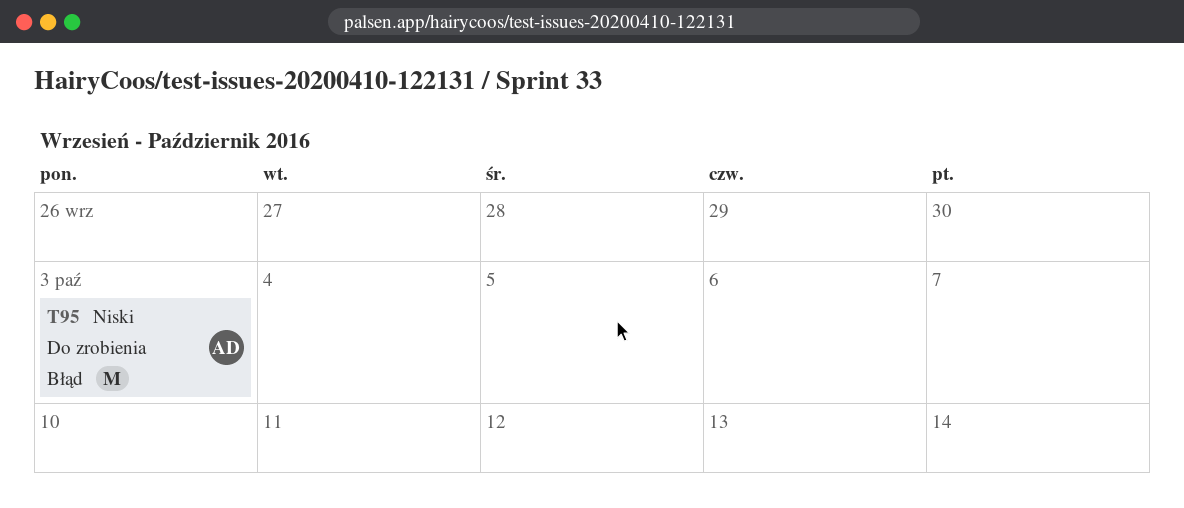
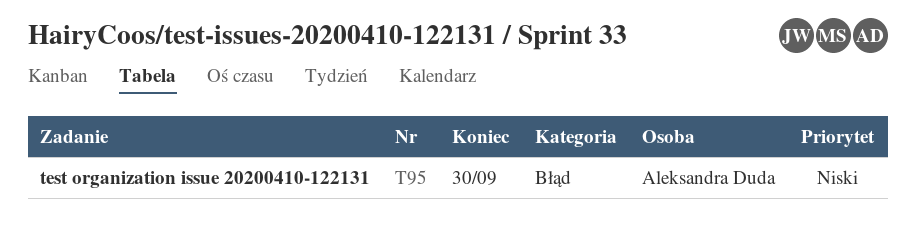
T95, due: Oct 3 -> Sep 30

